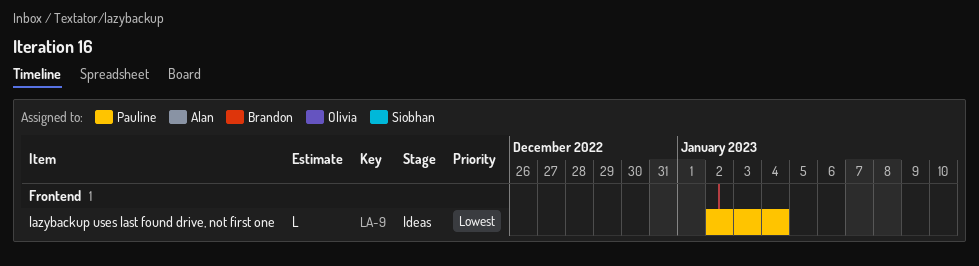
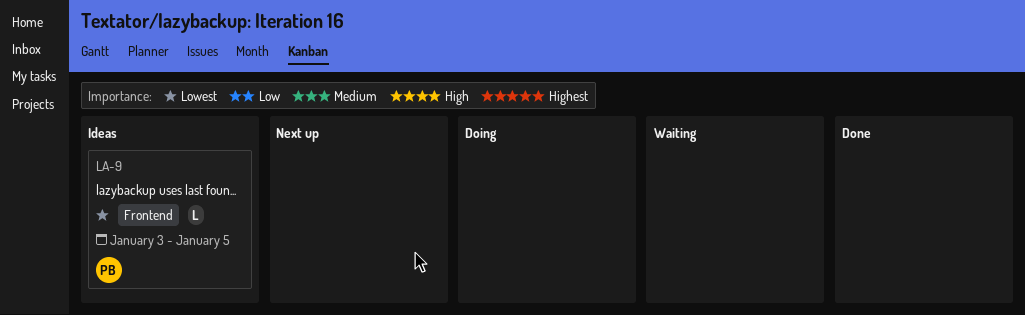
LA-9, start: Jan 2 -> Jan 3
LA-9, due: Jan 4 -> Jan 5

